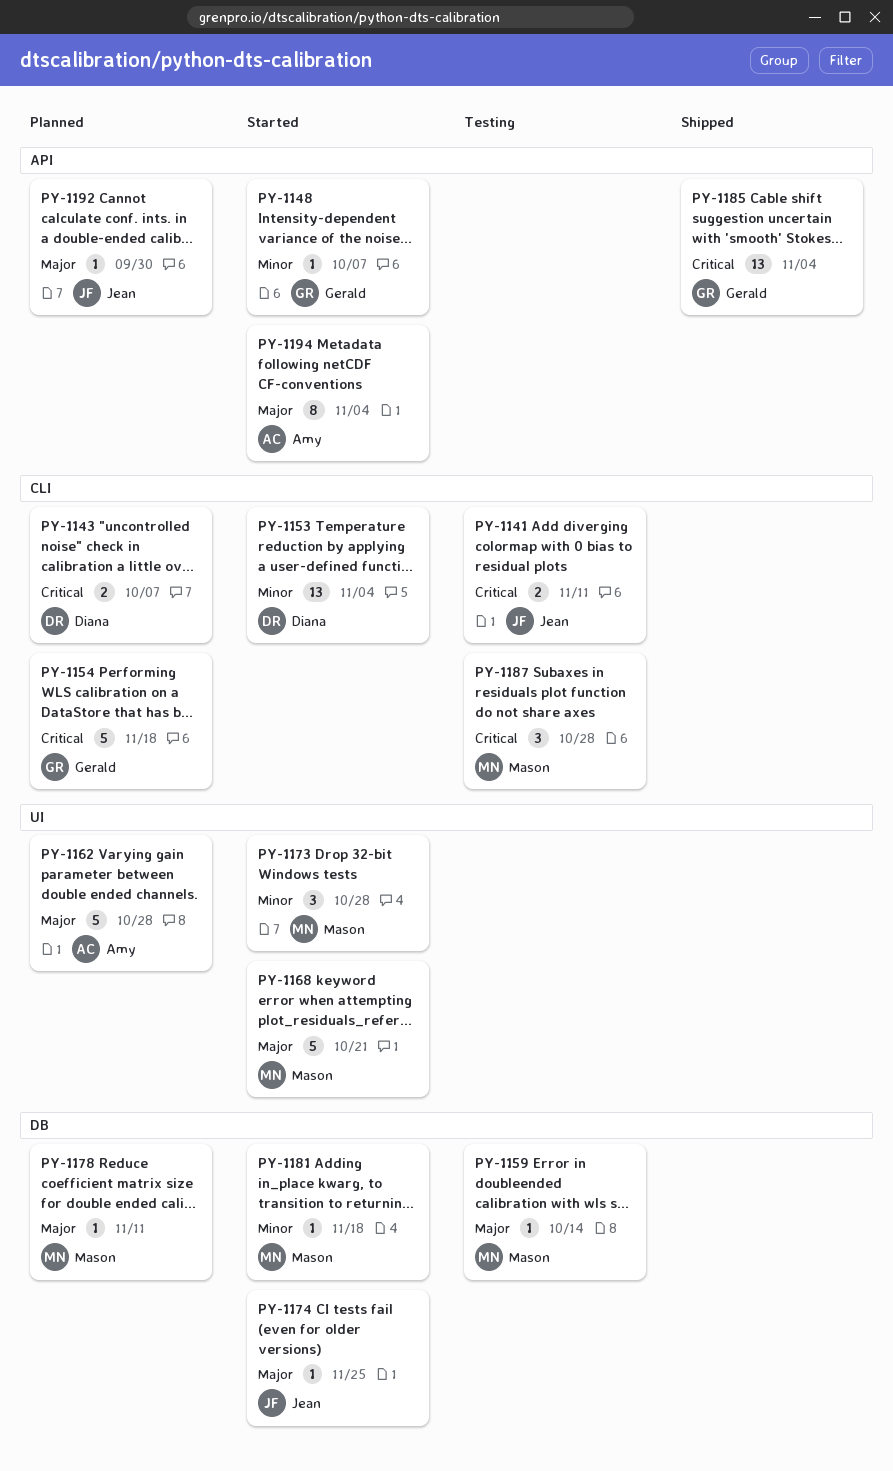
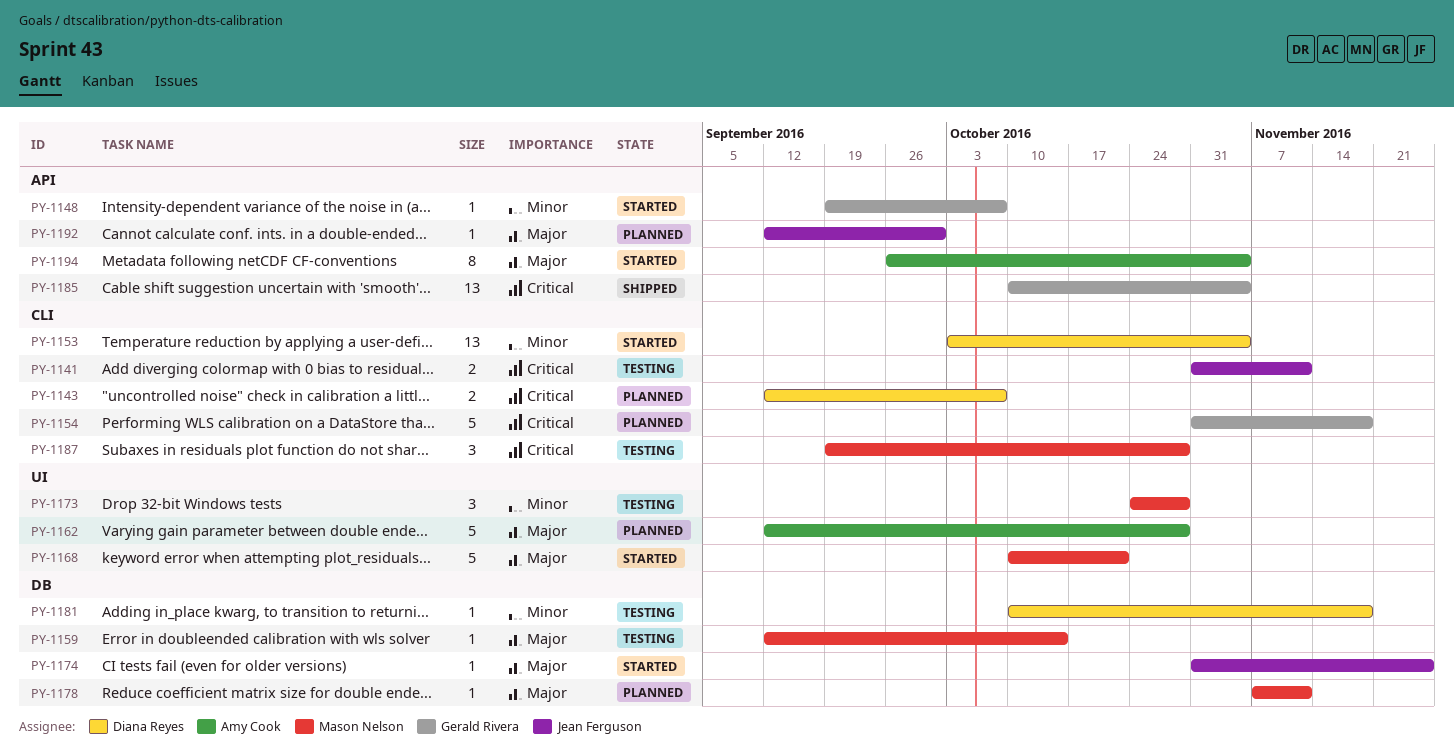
PY-1173, status: Started -> Testing
PY-1181, status: Started -> Testing
PY-1181, owner: Mason Nelson -> Diana Reyes

